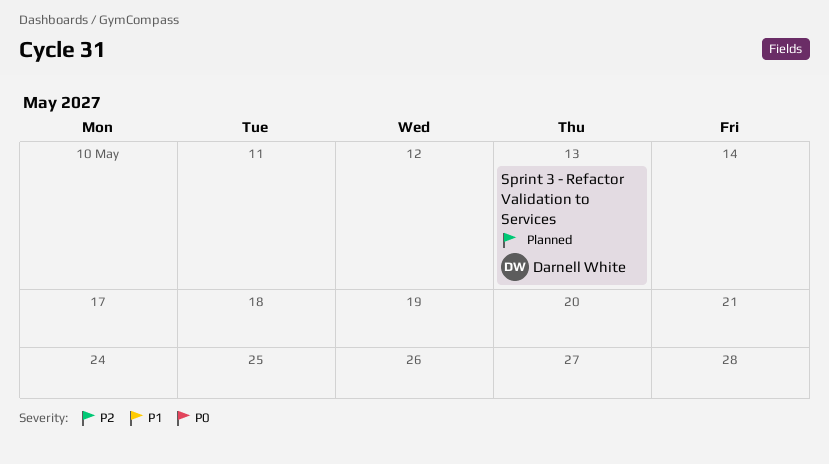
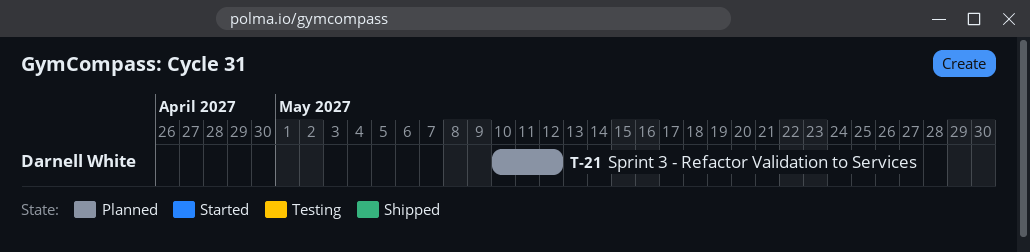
Sprint 3 - Refactor Validation to Services, due: May 13 -> May 12

